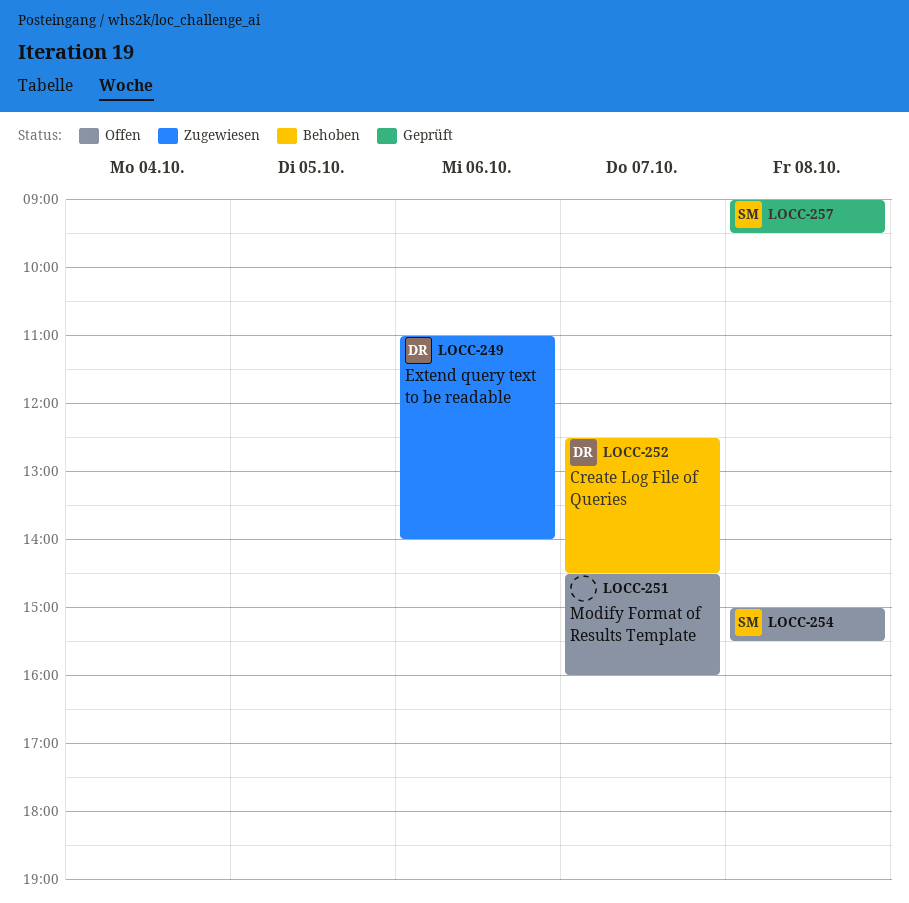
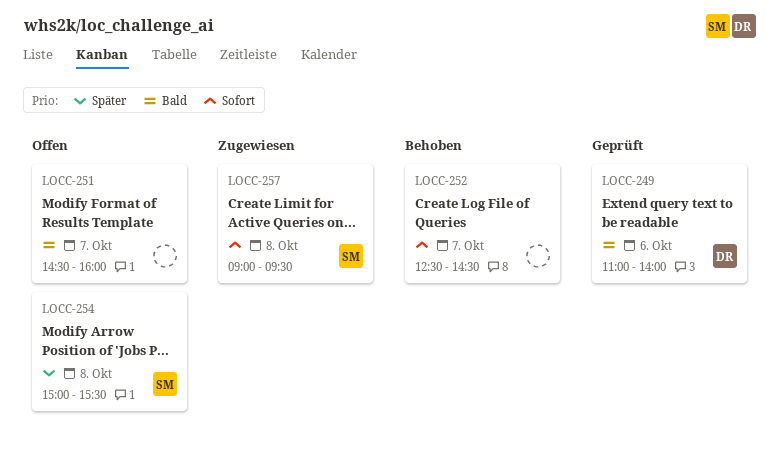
LOCC-249, status: Zugewiesen -> Geprüft
LOCC-252, owner: DR -> none
LOCC-257, status: Geprüft -> Zugewiesen

